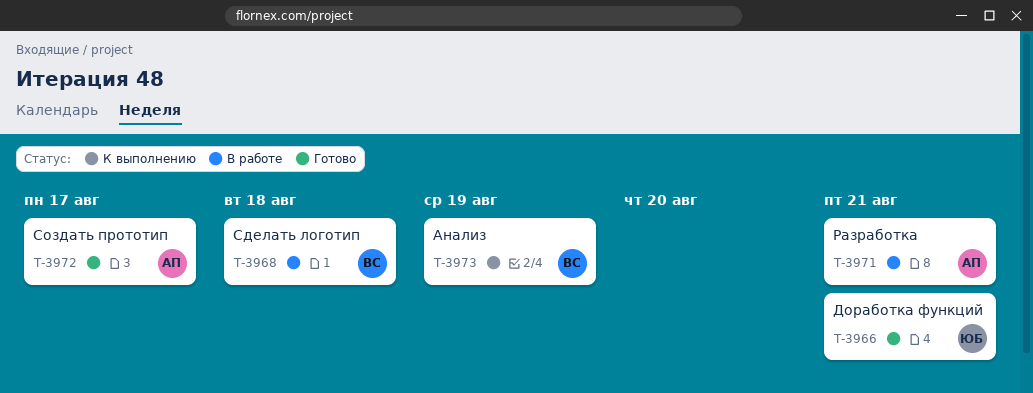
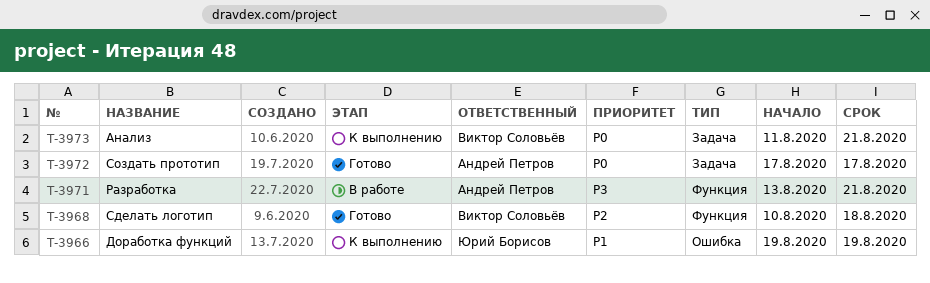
T-3966, status: Готово -> К выполнению
T-3966, due: Aug 21 -> Aug 19
T-3968, status: В работе -> Готово
T-3973, due: Aug 19 -> Aug 21

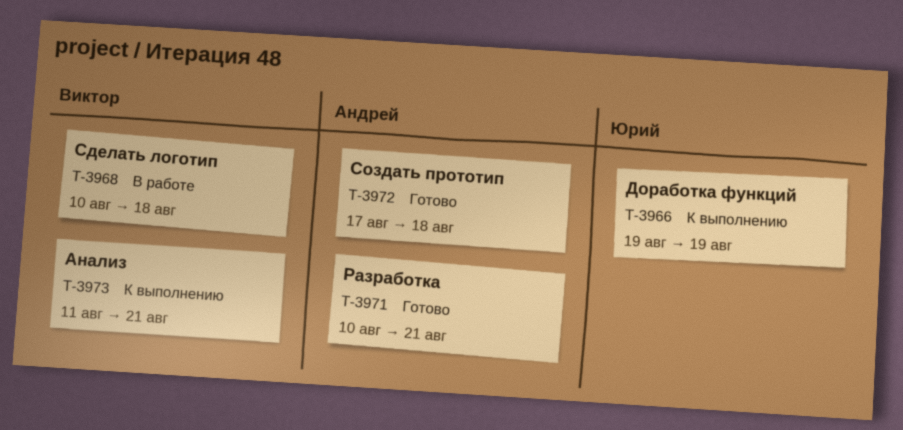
T-3968, status: Готово -> В работе
T-3971, status: В работе -> Готово
T-3971, start: Aug 13 -> Aug 10
T-3972, due: Aug 17 -> Aug 18

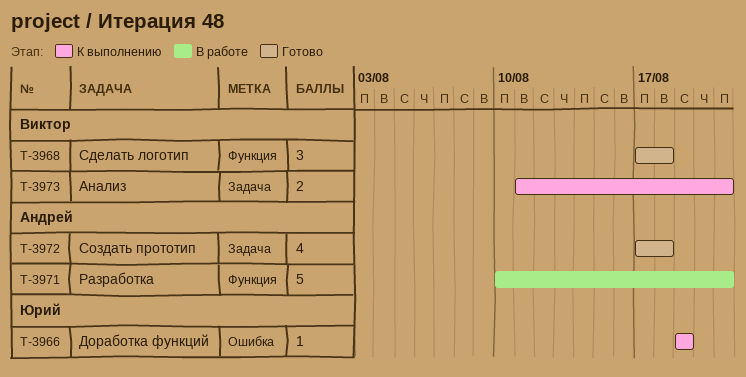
T-3968, status: В работе -> Готово
T-3968, start: Aug 10 -> Aug 17
T-3971, status: Готово -> В работе

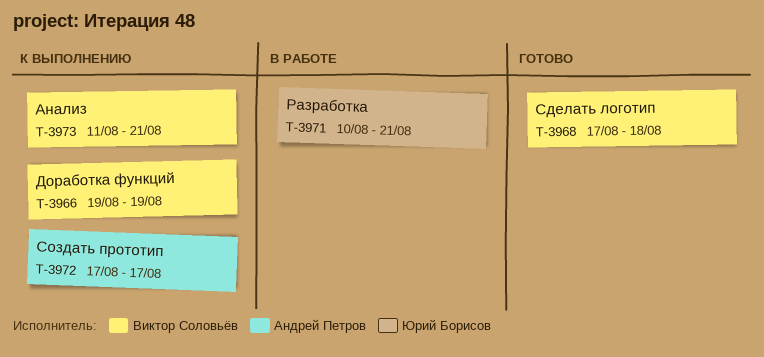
T-3966, owner: Юрий Борисов -> Виктор Соловьёв
T-3971, owner: Андрей Петров -> Юрий Борисов
T-3972, status: Готово -> К выполнению
T-3972, due: Aug 18 -> Aug 17

